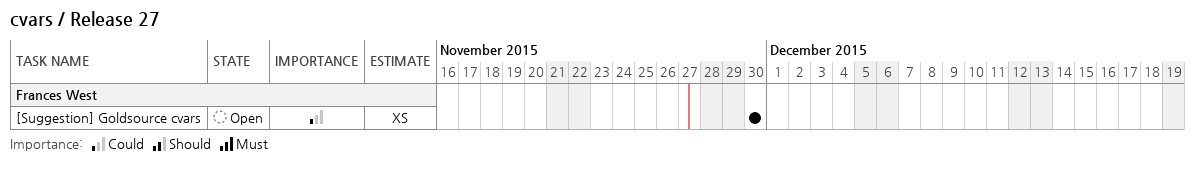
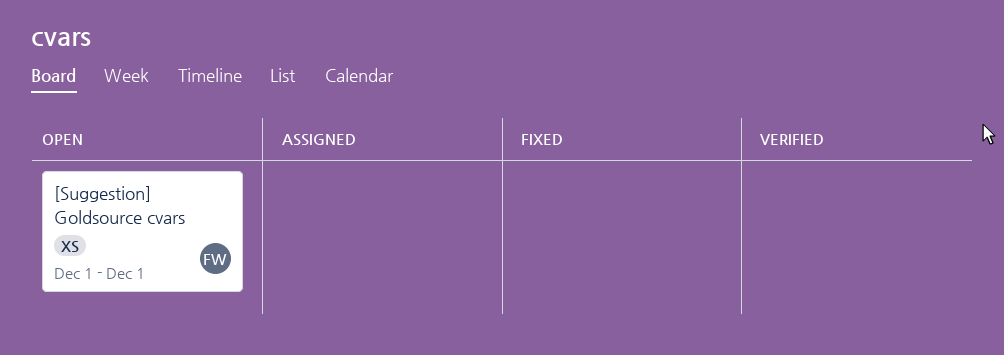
[Suggestion] Goldsource cvars, start: Nov 30 -> Dec 1
[Suggestion] Goldsource cvars, due: Nov 30 -> Dec 1

